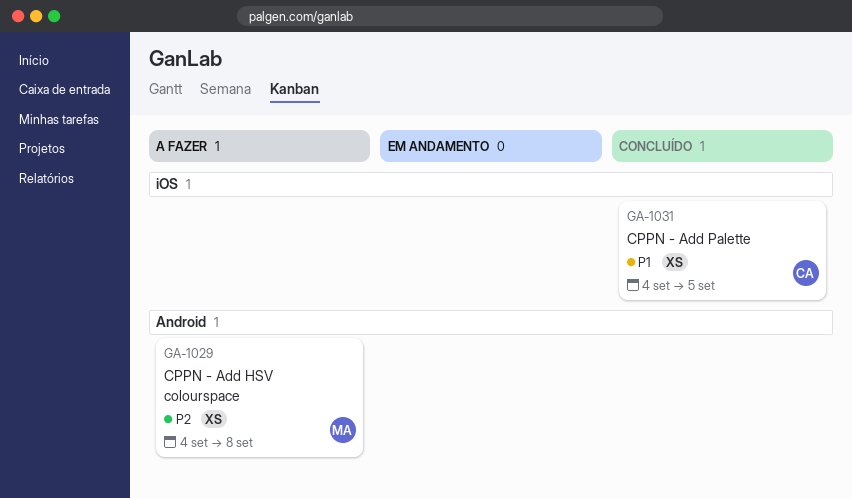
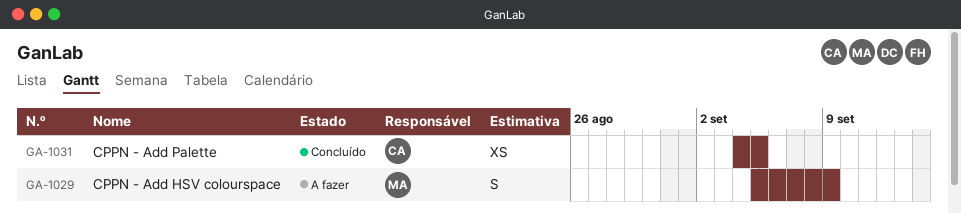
GA-1029, estimate: XS -> S
GA-1029, start: Sep 4 -> Sep 5
GA-1029, due: Sep 8 -> Sep 9

